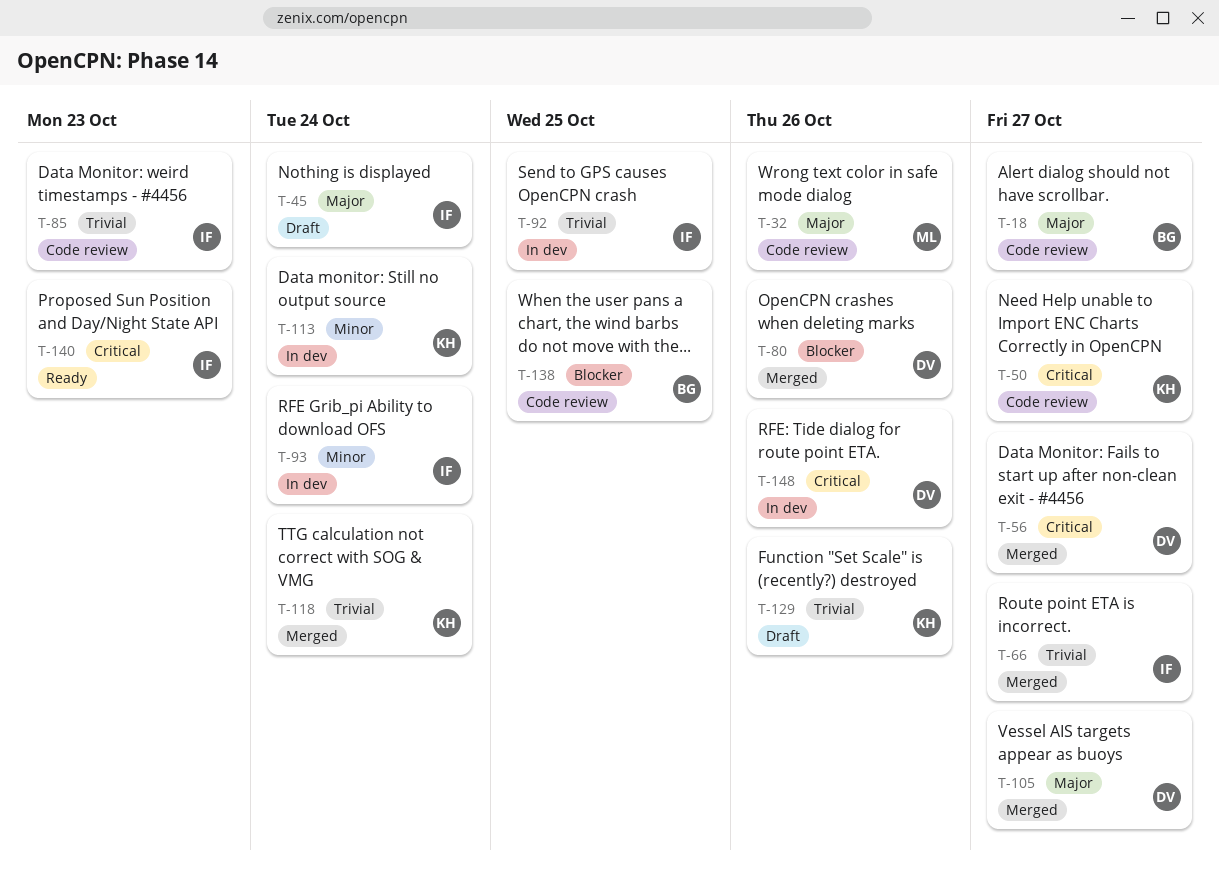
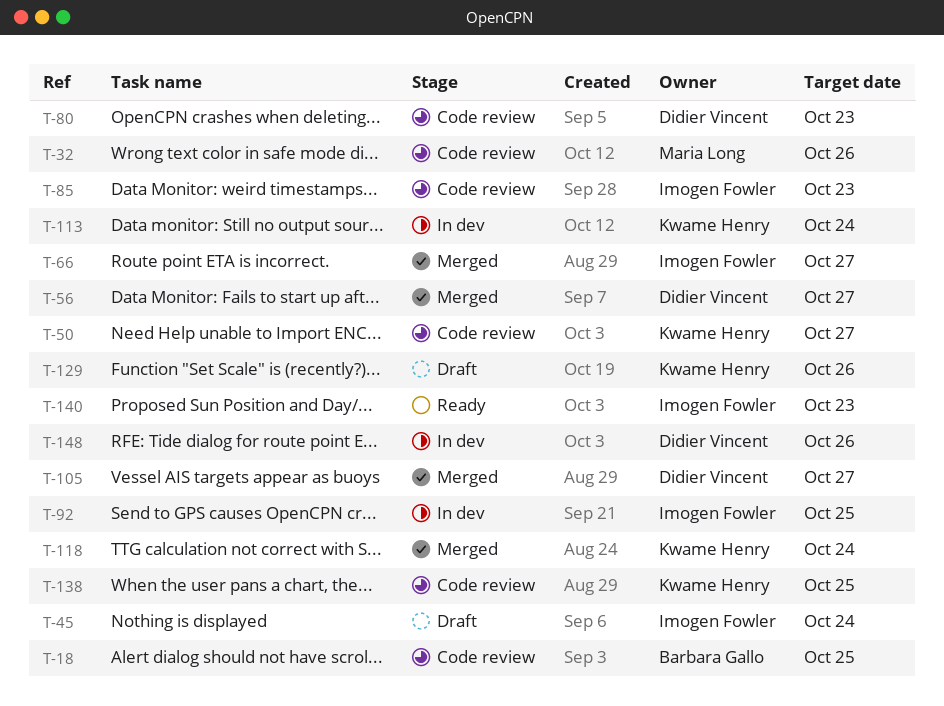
T-18, due: Oct 27 -> Oct 25
T-80, status: Merged -> Code review
T-80, due: Oct 26 -> Oct 23
T-93: present -> none
T-138, owner: Barbara Gallo -> Kwame Henry

